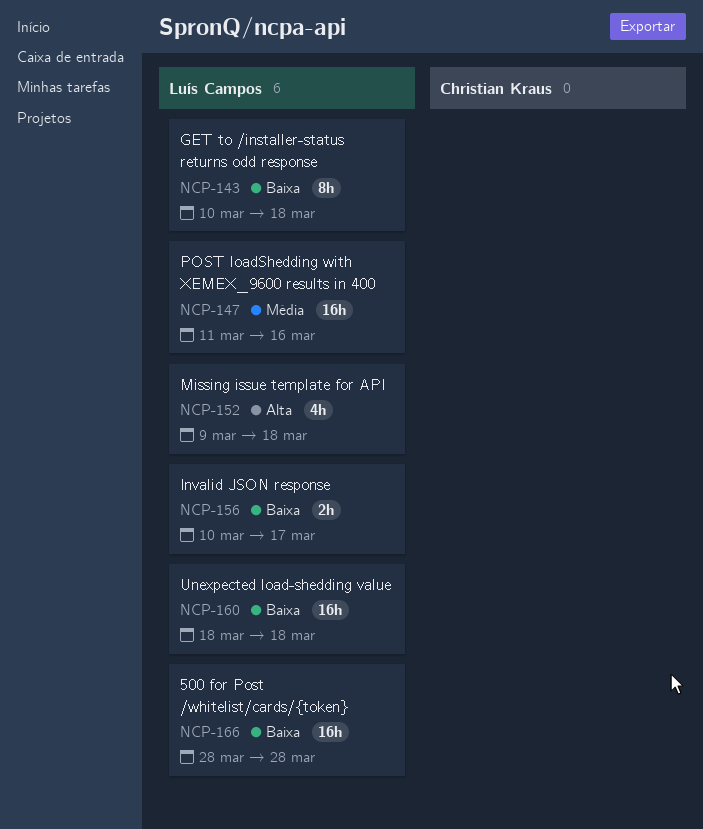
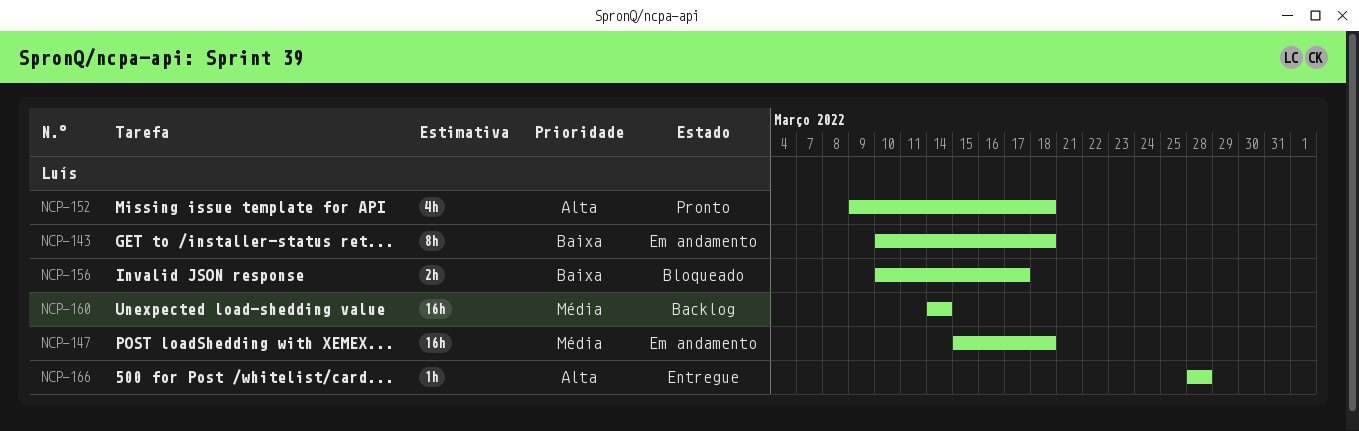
NCP-147, start: Mar 11 -> Mar 15
NCP-147, due: Mar 16 -> Mar 18
NCP-160, priority: Baixa -> Média
NCP-160, start: Mar 18 -> Mar 14
NCP-160, due: Mar 18 -> Mar 14
NCP-166, priority: Baixa -> Alta
NCP-166, estimate: 16h -> 1h

